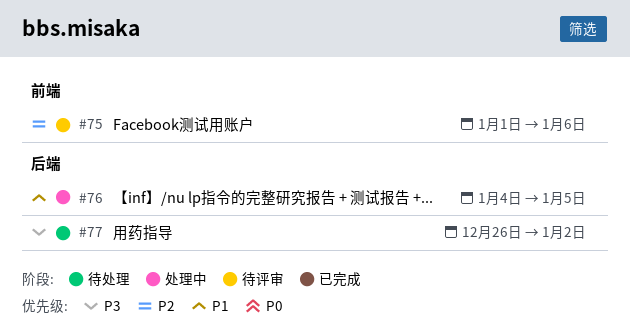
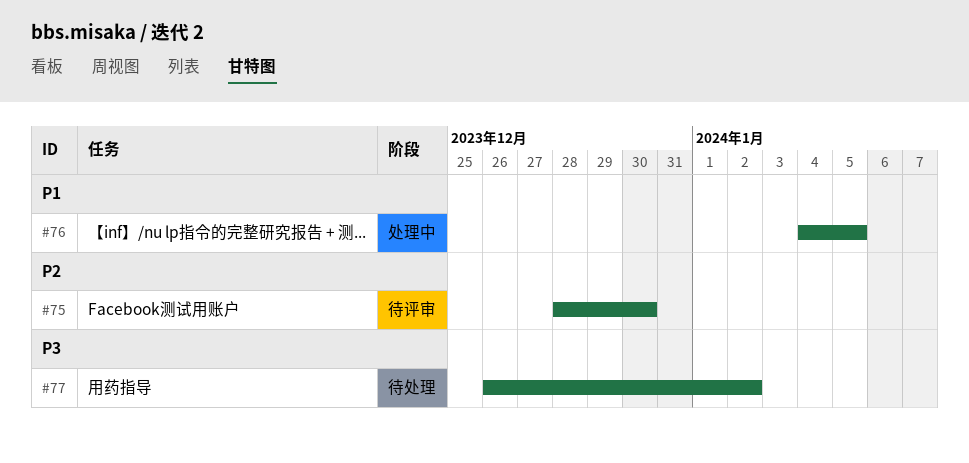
#75, start: Jan 1 -> Dec 28
#75, due: Jan 6 -> Dec 30

